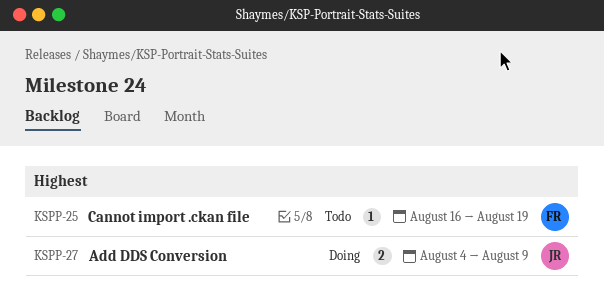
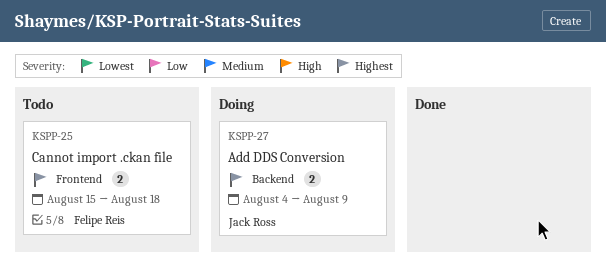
KSPP-25, estimate: 1 -> 2
KSPP-25, start: Aug 16 -> Aug 15
KSPP-25, due: Aug 19 -> Aug 18

